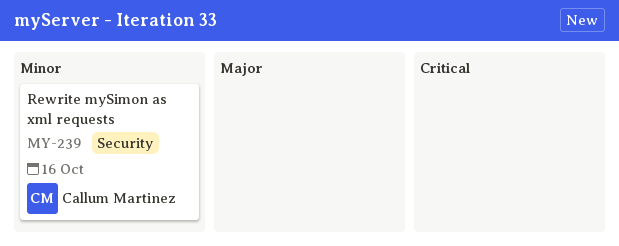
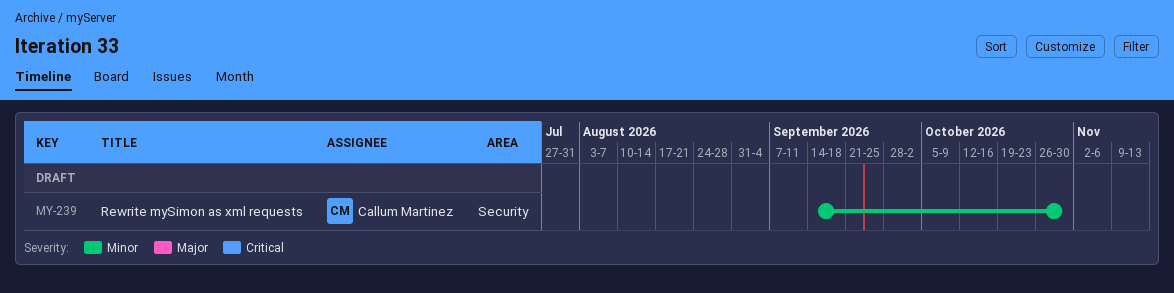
MY-239, due: Oct 16 -> Oct 30

